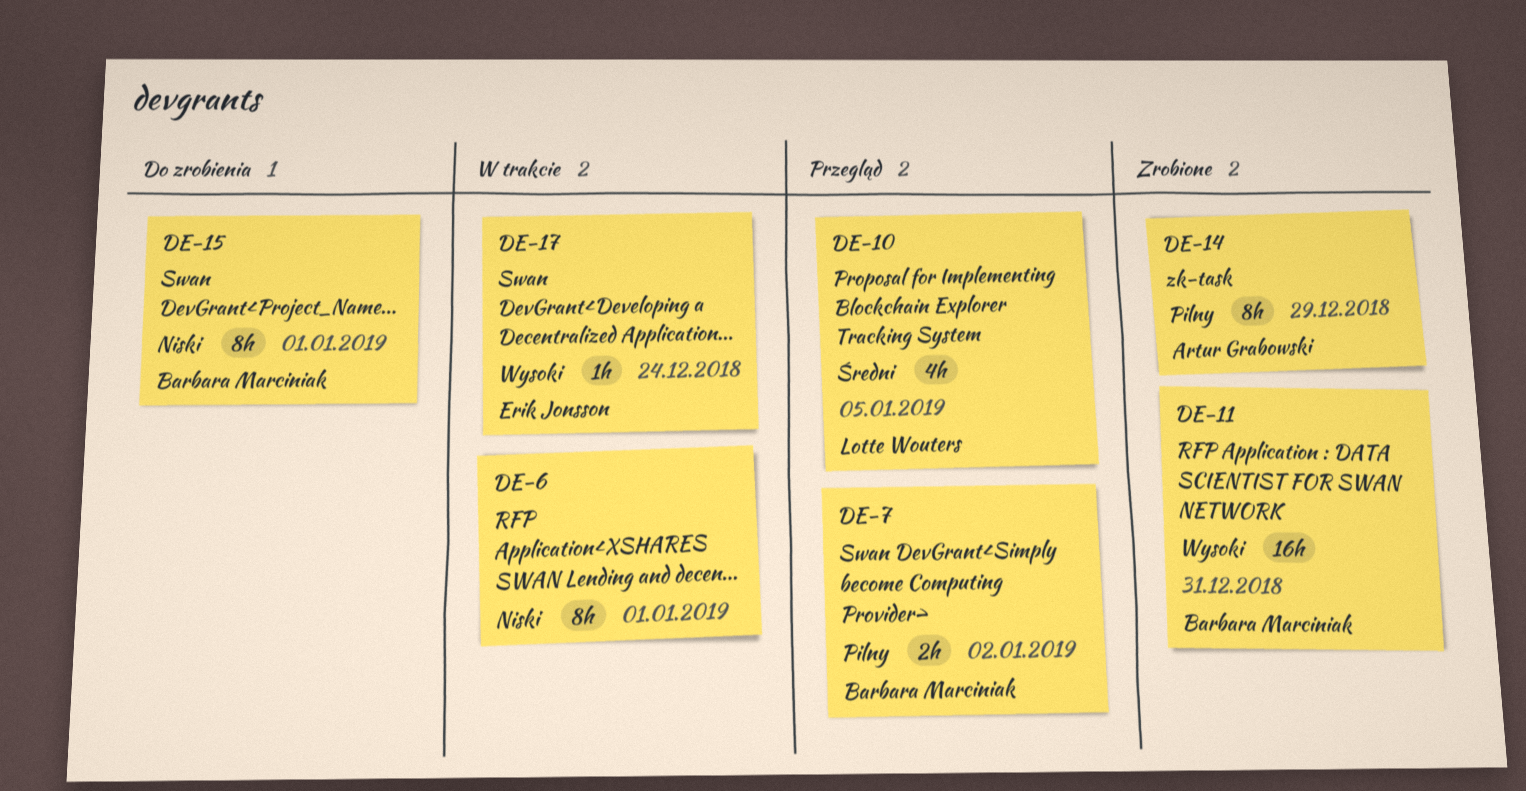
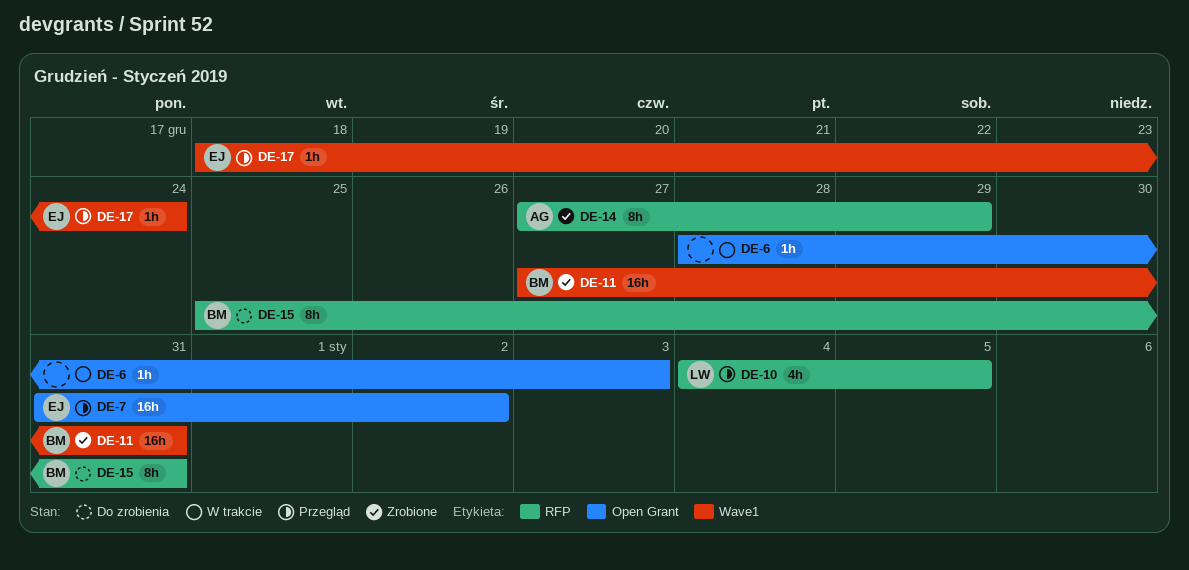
DE-6, estimate: 8h -> 1h
DE-6, due: Jan 1 -> Jan 3
DE-7, owner: Barbara Marciniak -> Erik Jonsson
DE-7, estimate: 2h -> 16h
DE-15, due: Jan 1 -> Dec 31
DE-17, status: W trakcie -> Przegląd

